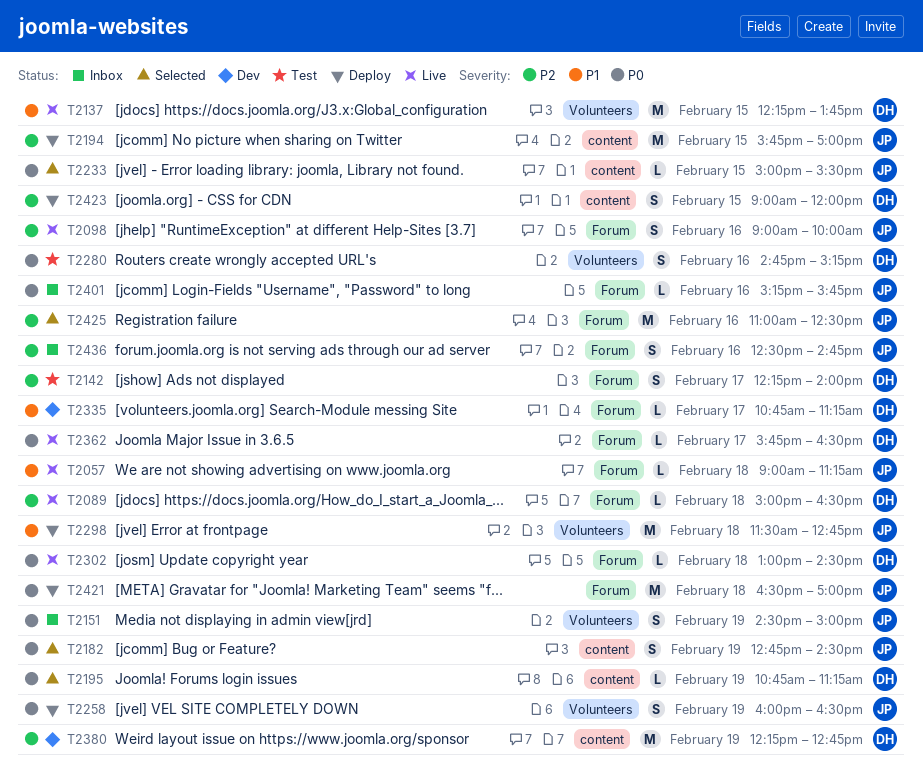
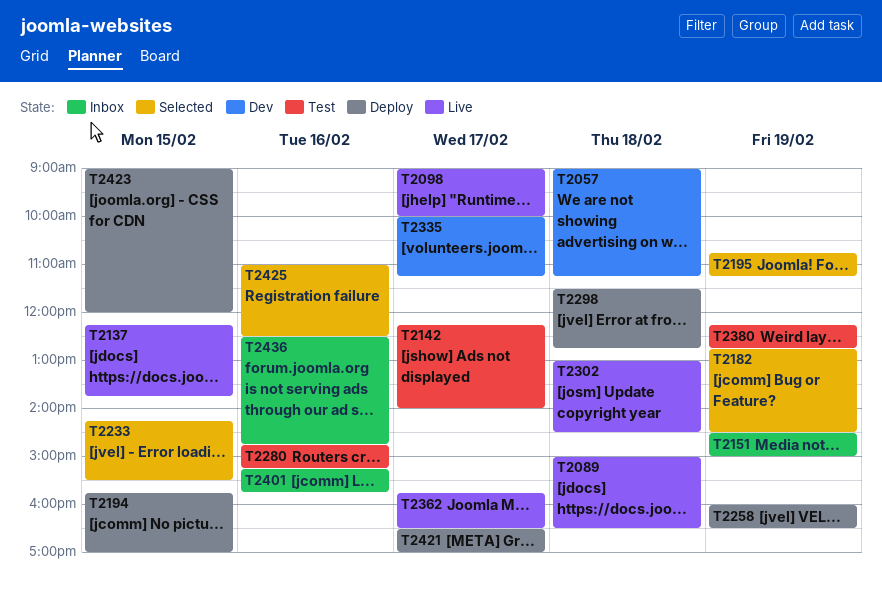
T2057, status: Live -> Dev
T2098, day: Feb 16 -> Feb 17
T2233, begins: 15:00 -> 14:15
T2335, begins: 10:45 -> 10:00
T2380, status: Dev -> Test
T2421, day: Feb 18 -> Feb 17

